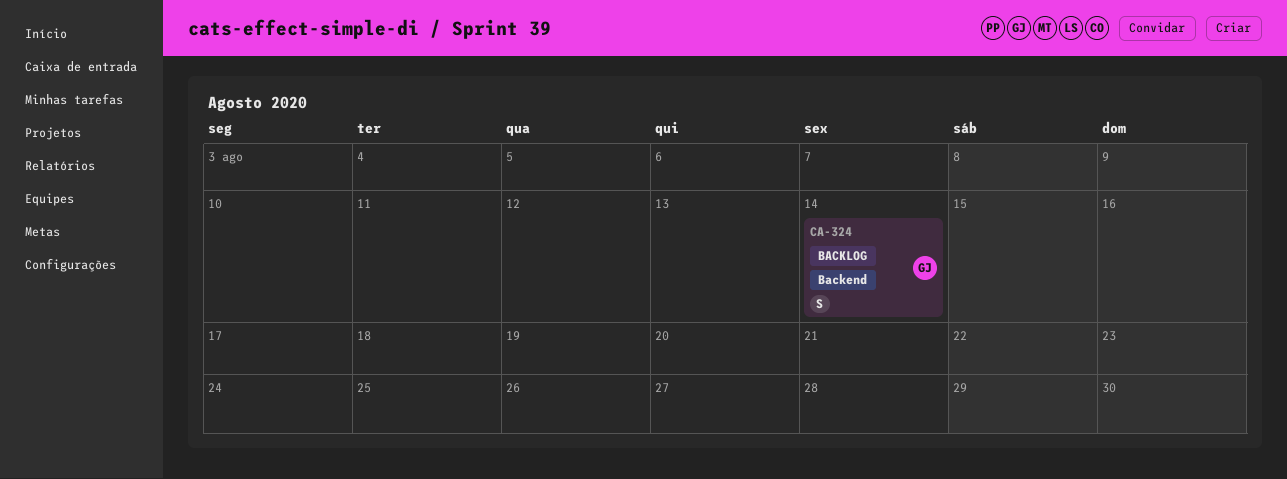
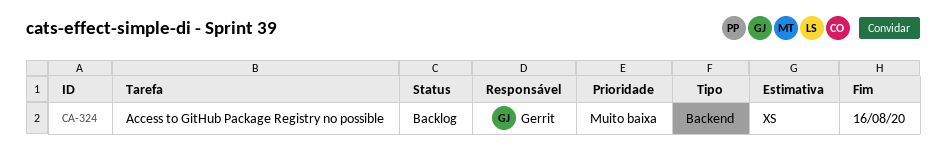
CA-324, estimate: S -> XS
CA-324, due: Aug 14 -> Aug 16

